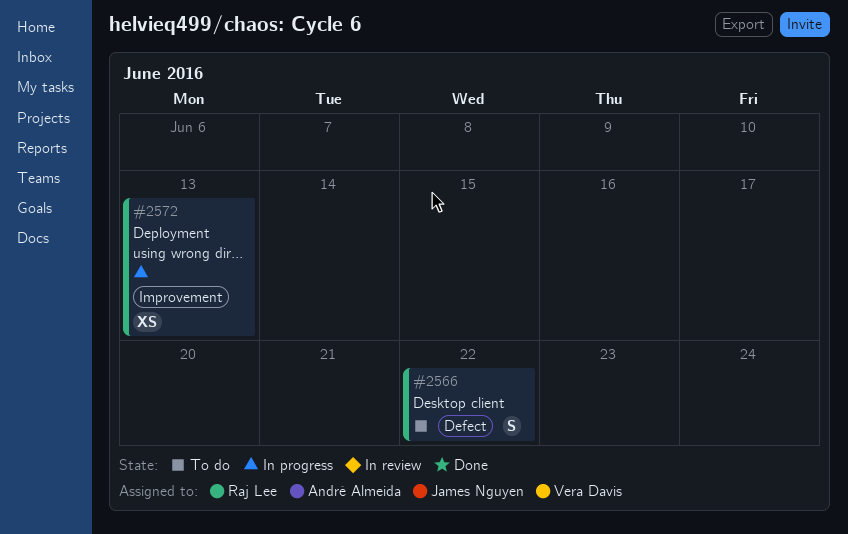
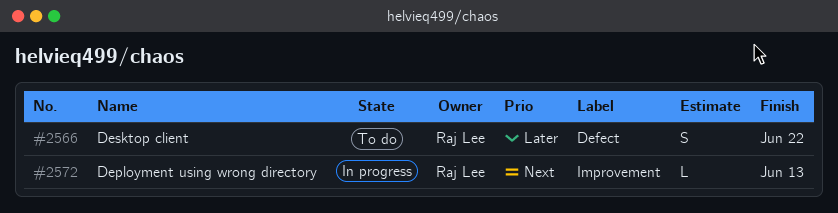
#2572, estimate: XS -> L

